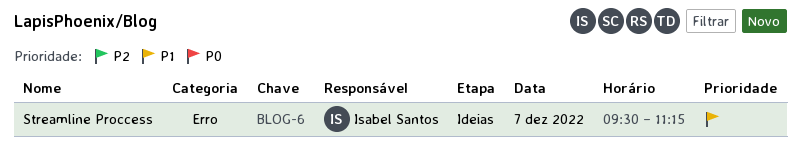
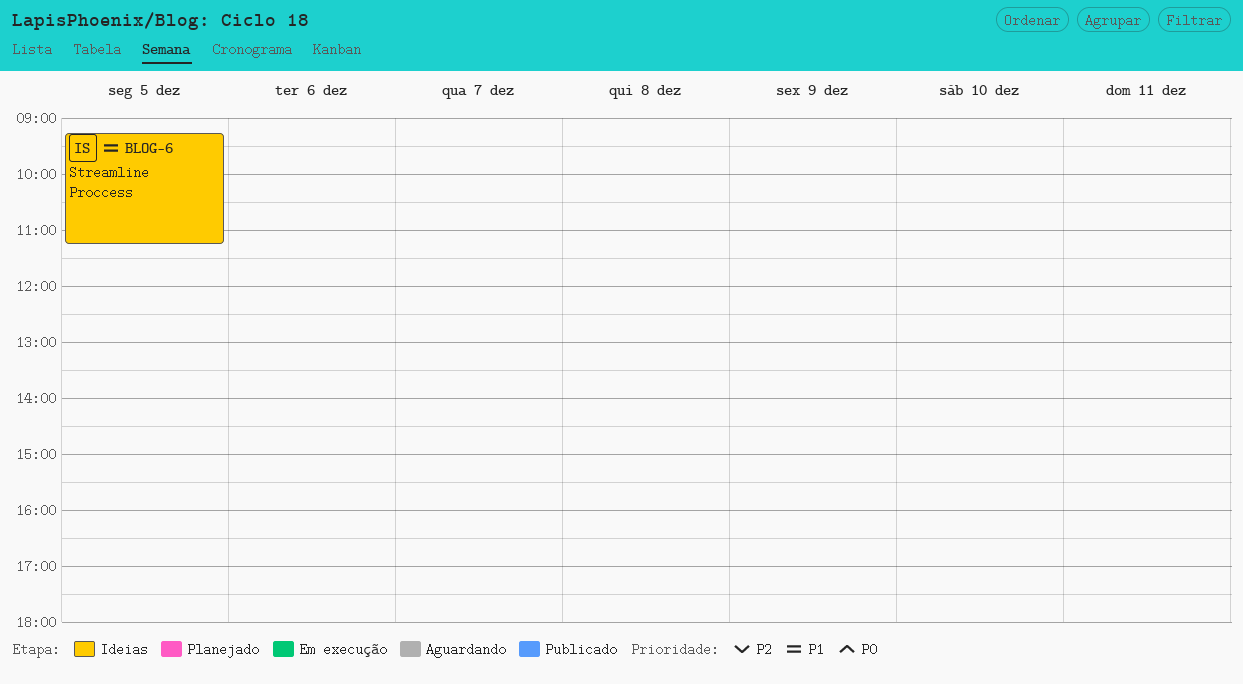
BLOG-6, day: Dec 7 -> Dec 5
BLOG-6, begins: 09:30 -> 09:15

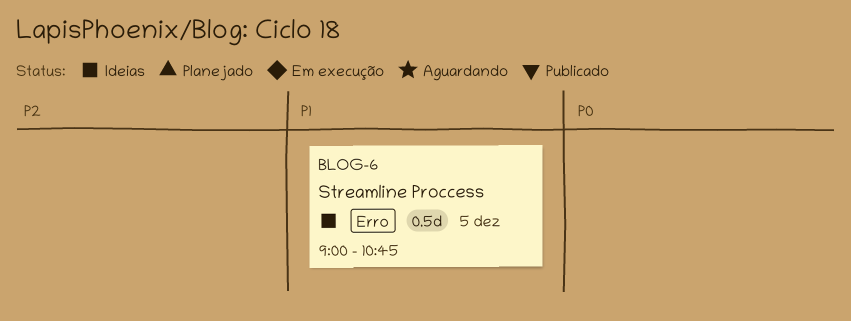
BLOG-6, begins: 09:15 -> 09:00
BLOG-6, ends: 11:15 -> 10:45

